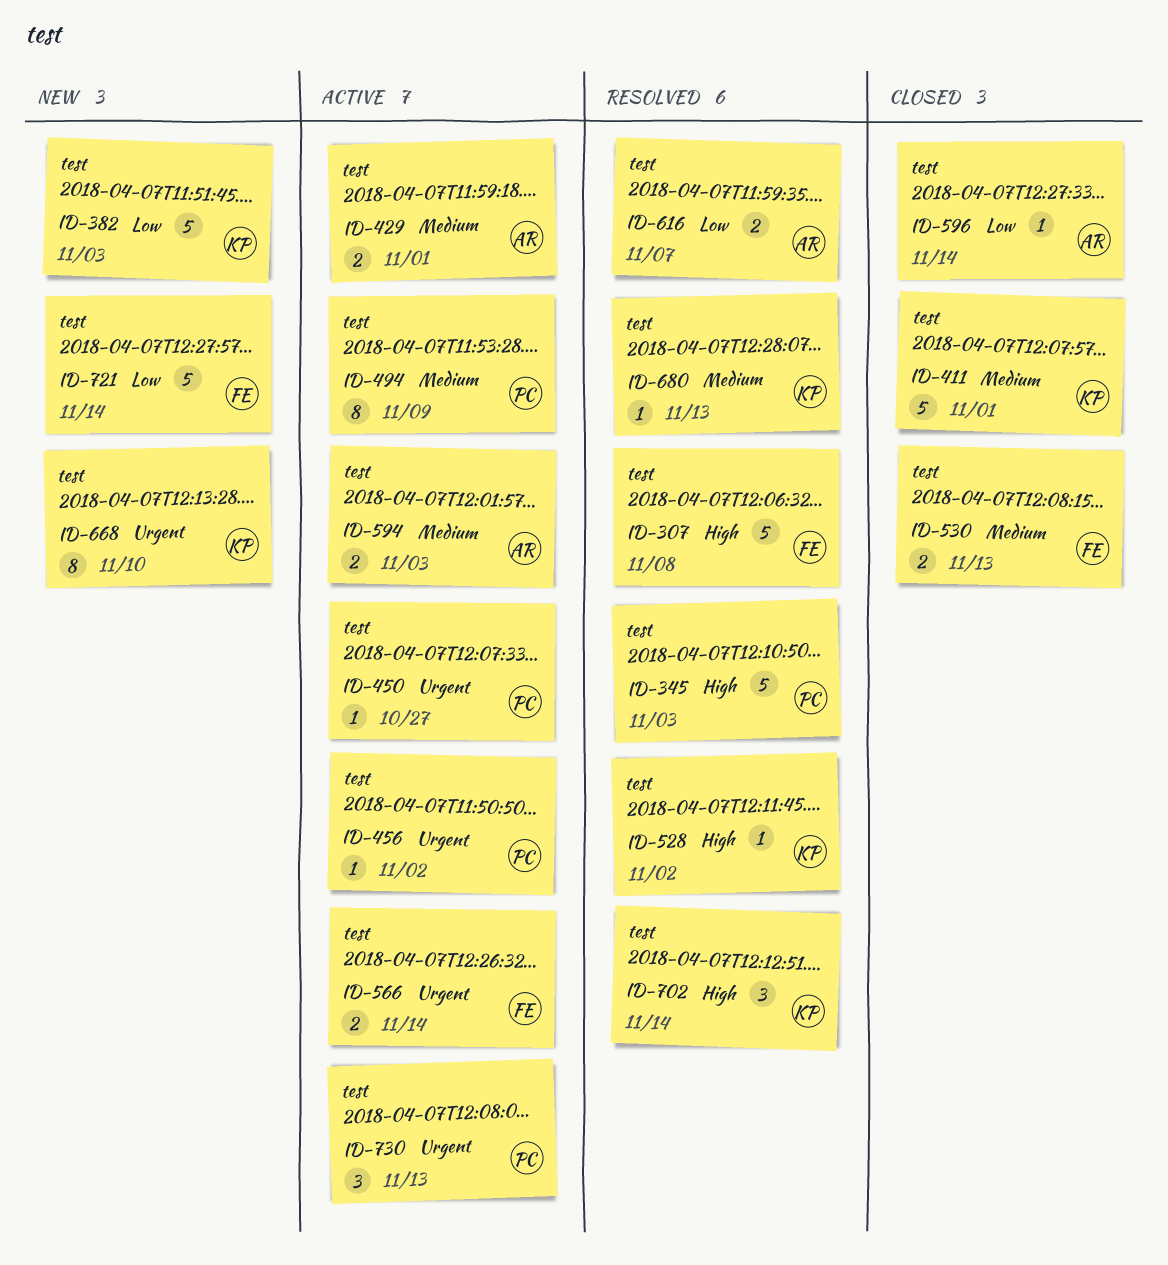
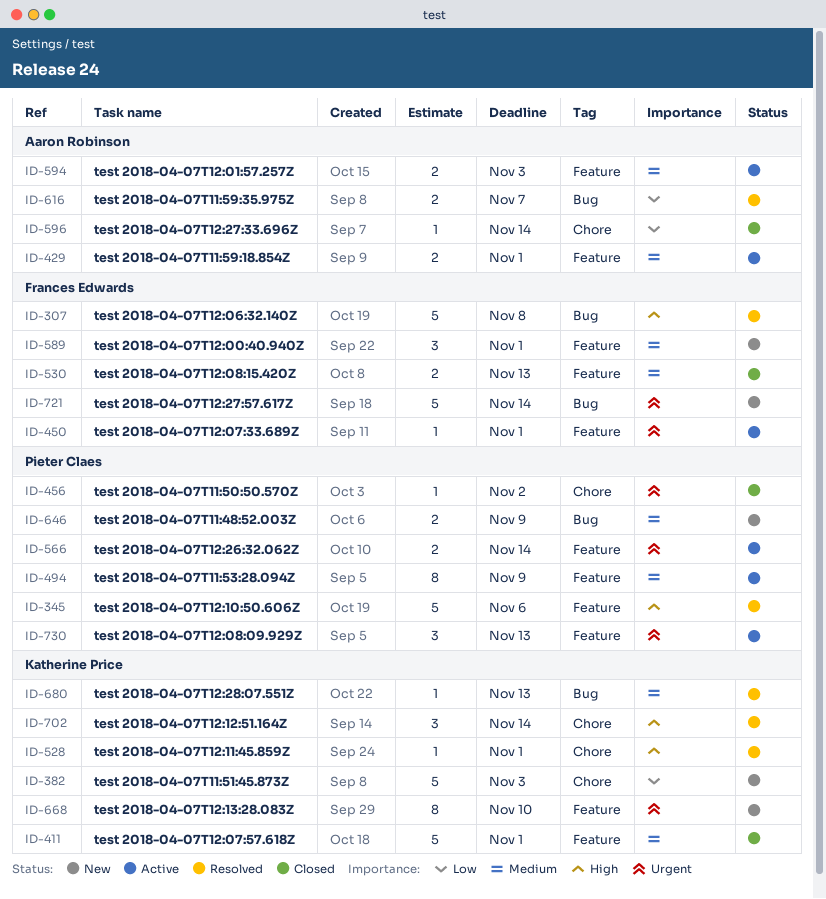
ID-345, due: Nov 3 -> Nov 6
ID-450, owner: Pieter Claes -> Frances Edwards
ID-450, due: Oct 27 -> Nov 1
ID-456, status: Active -> Closed
ID-528, due: Nov 2 -> Nov 1
ID-566, owner: Frances Edwards -> Pieter Claes
ID-589: none -> present
ID-646: none -> present
ID-721, priority: Low -> Urgent

